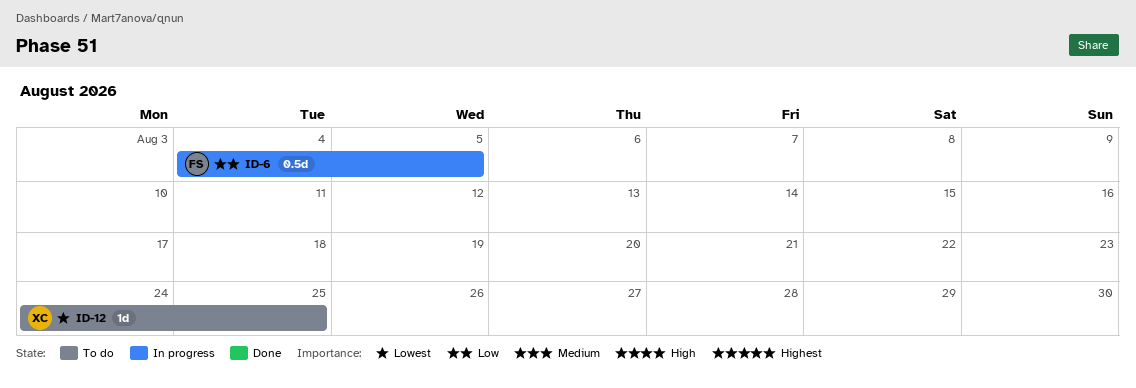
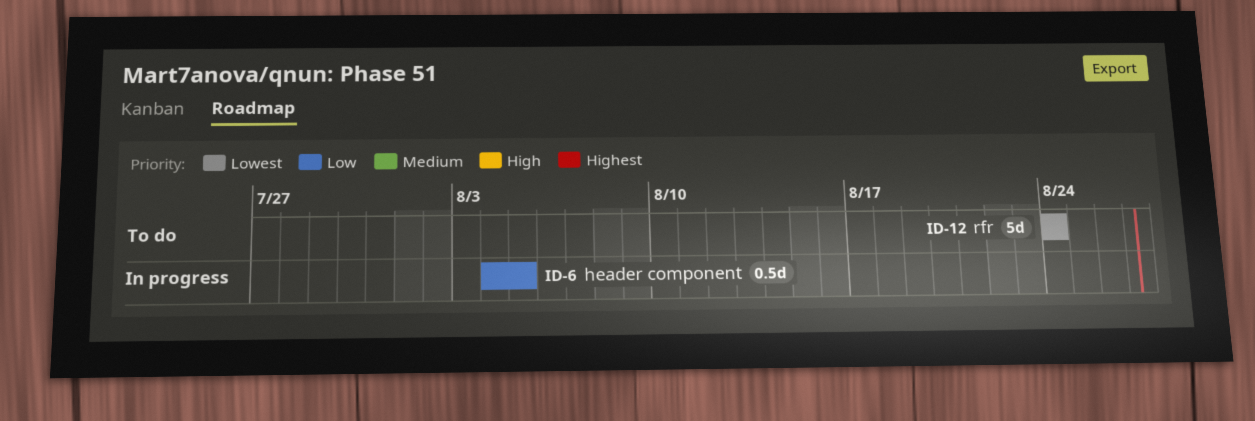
ID-12, estimate: 1d -> 5d
ID-12, due: Aug 25 -> Aug 24

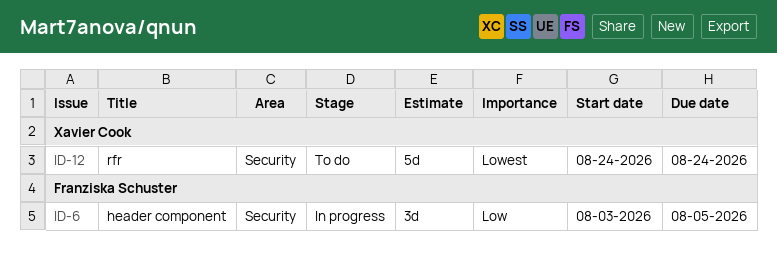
ID-6, estimate: 0.5d -> 3d
ID-6, start: Aug 4 -> Aug 3

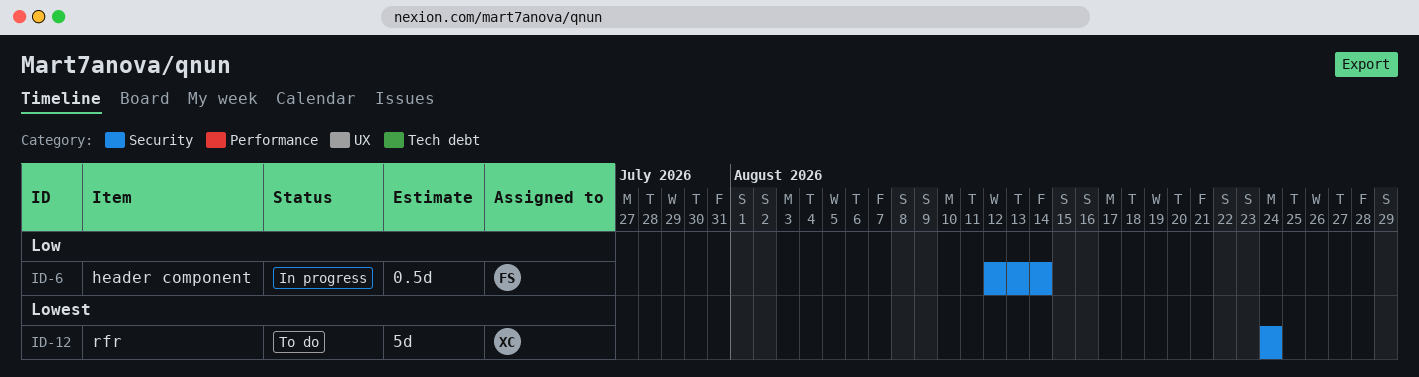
ID-6, estimate: 3d -> 0.5d
ID-6, start: Aug 3 -> Aug 12
ID-6, due: Aug 5 -> Aug 14

